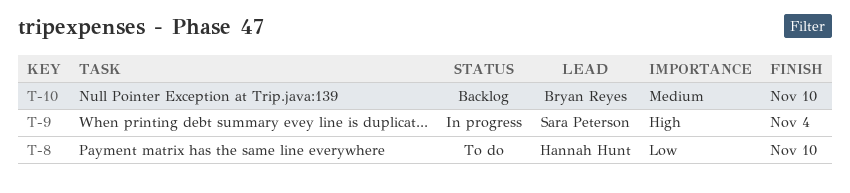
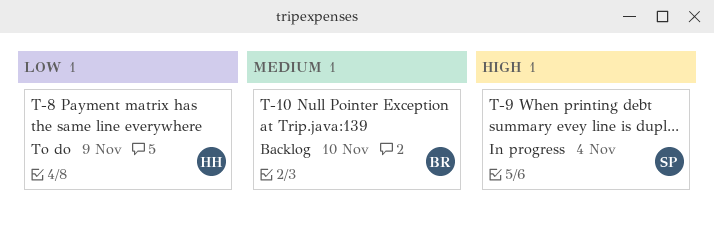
T-8, due: Nov 10 -> Nov 9

